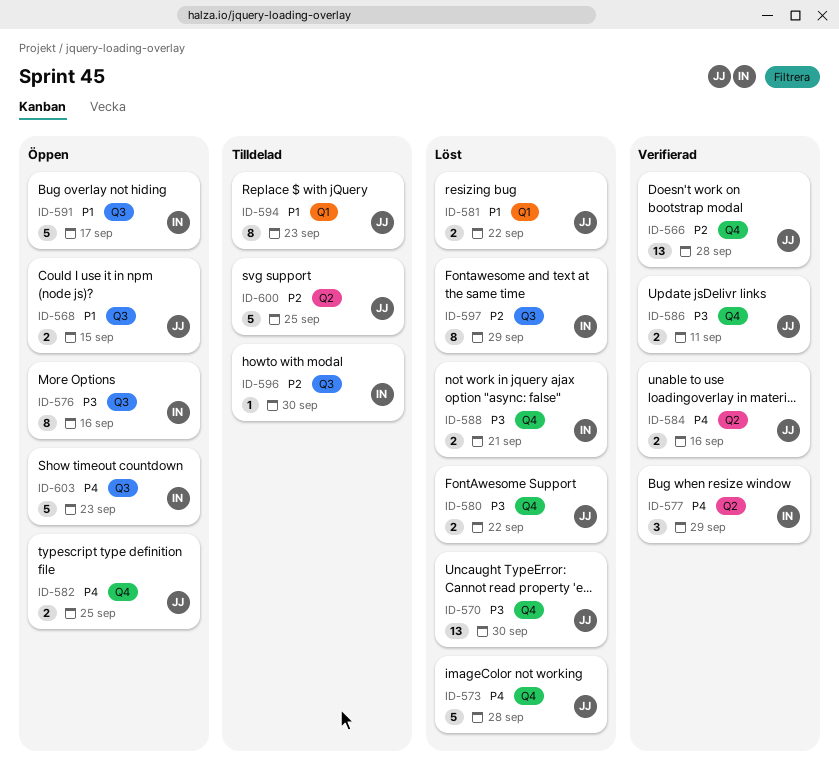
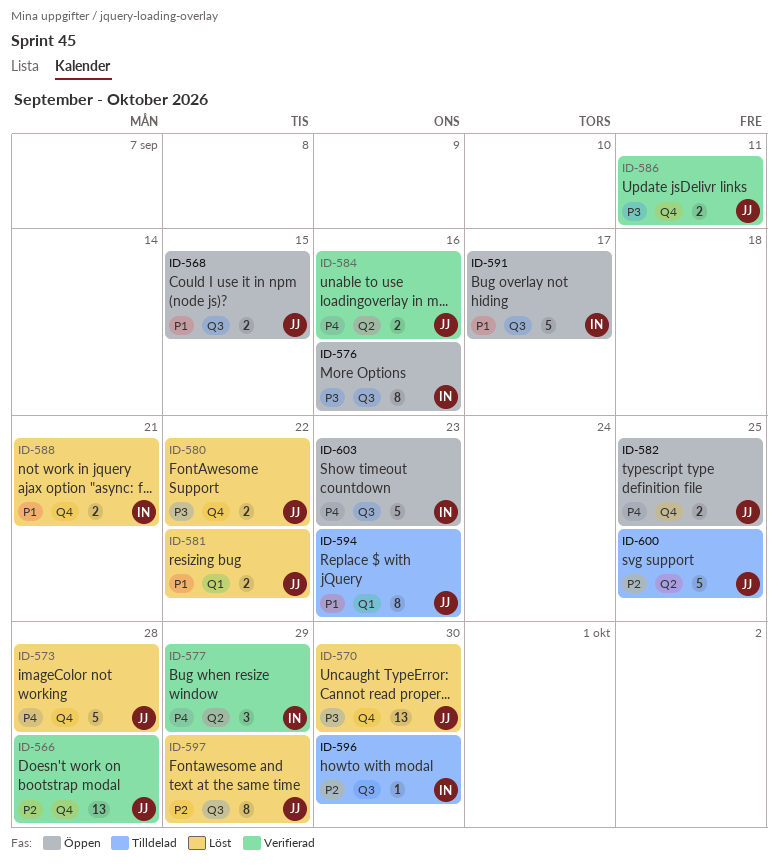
ID-588, priority: P3 -> P1
ID-597, owner: IN -> JJ

